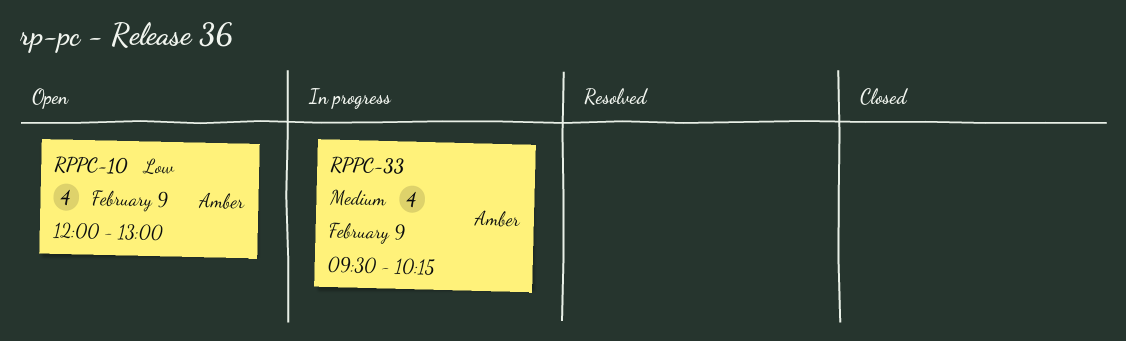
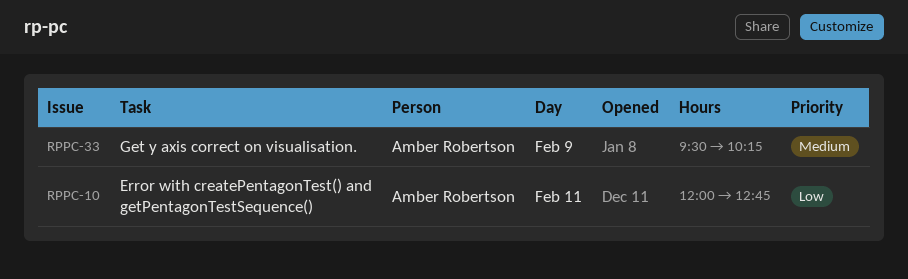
RPPC-10, day: Feb 9 -> Feb 11
RPPC-10, ends: 13:00 -> 12:45

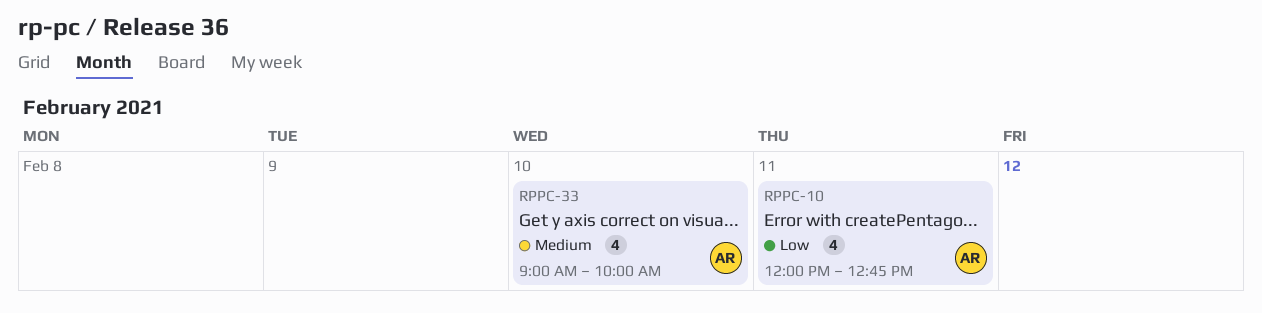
RPPC-33, day: Feb 9 -> Feb 10
RPPC-33, begins: 09:30 -> 09:00
RPPC-33, ends: 10:15 -> 10:00

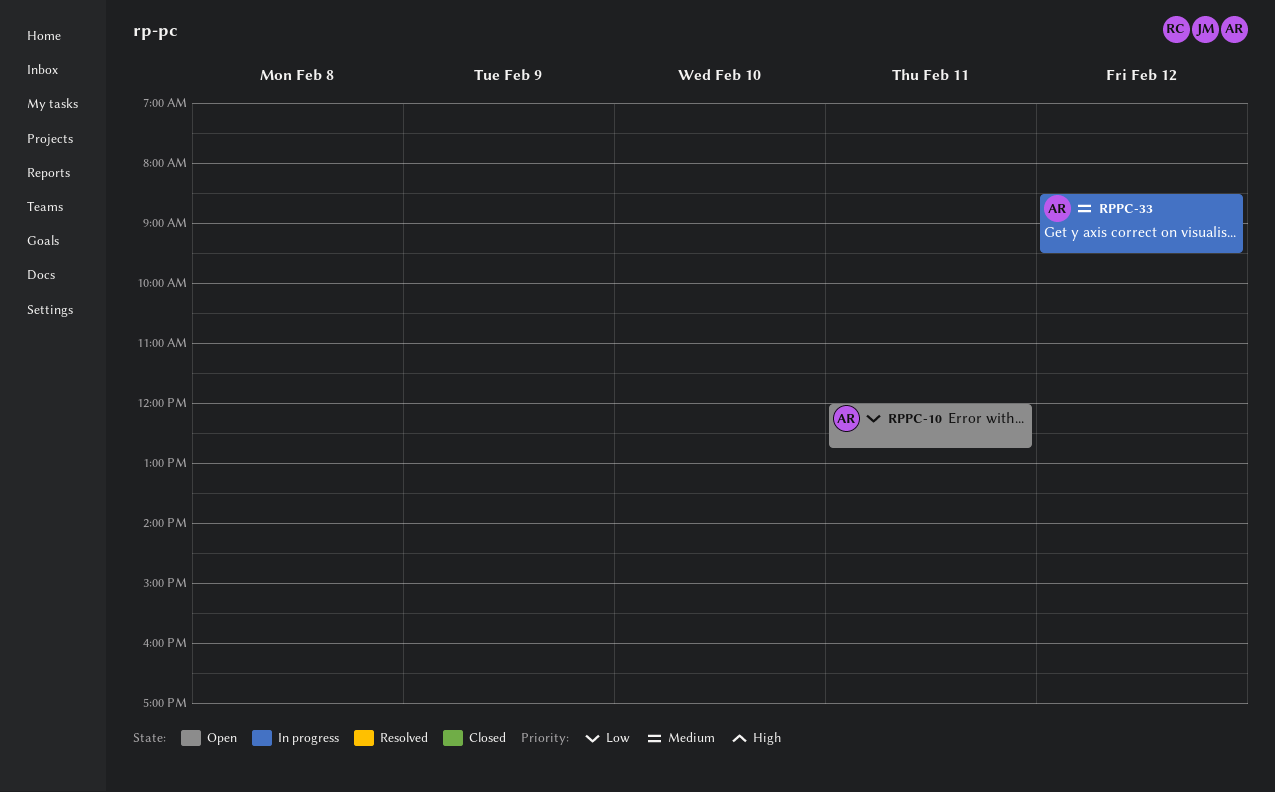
RPPC-33, day: Feb 10 -> Feb 12
RPPC-33, begins: 09:00 -> 08:30
RPPC-33, ends: 10:00 -> 09:30

